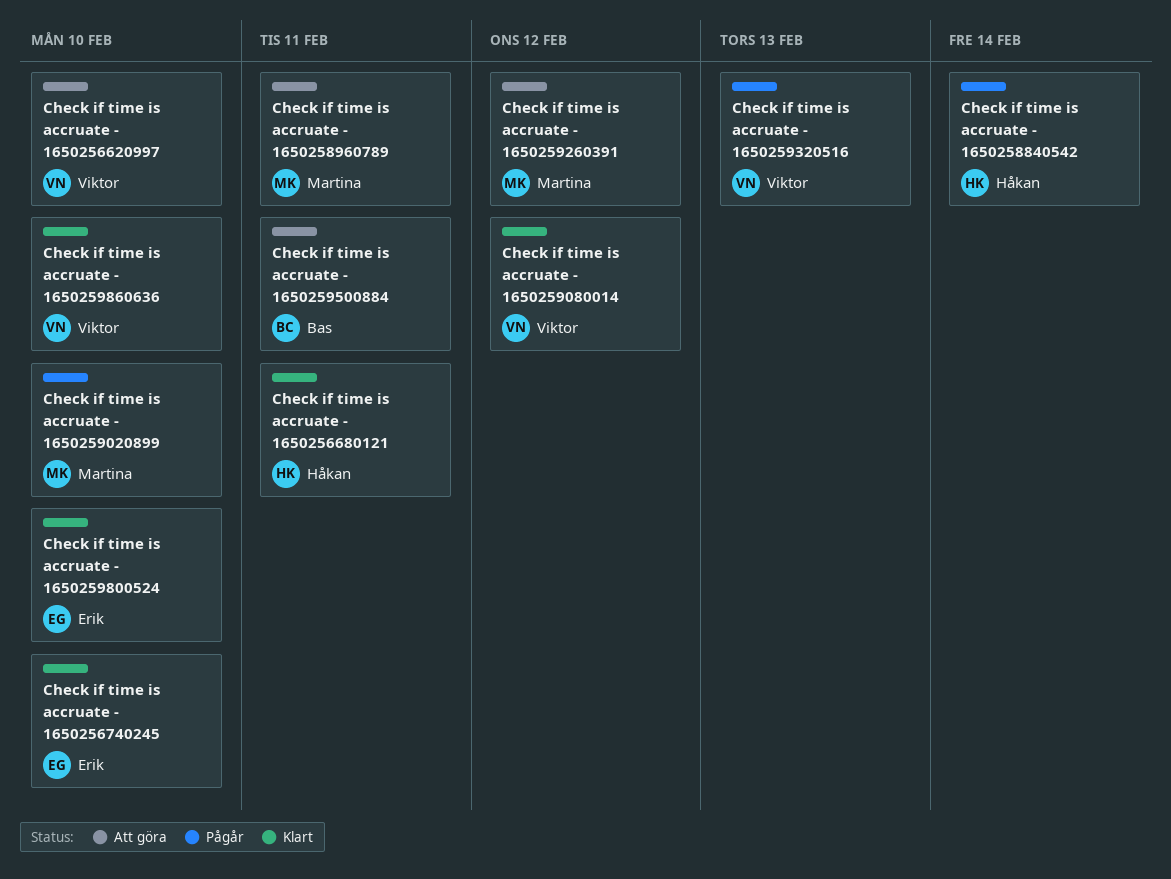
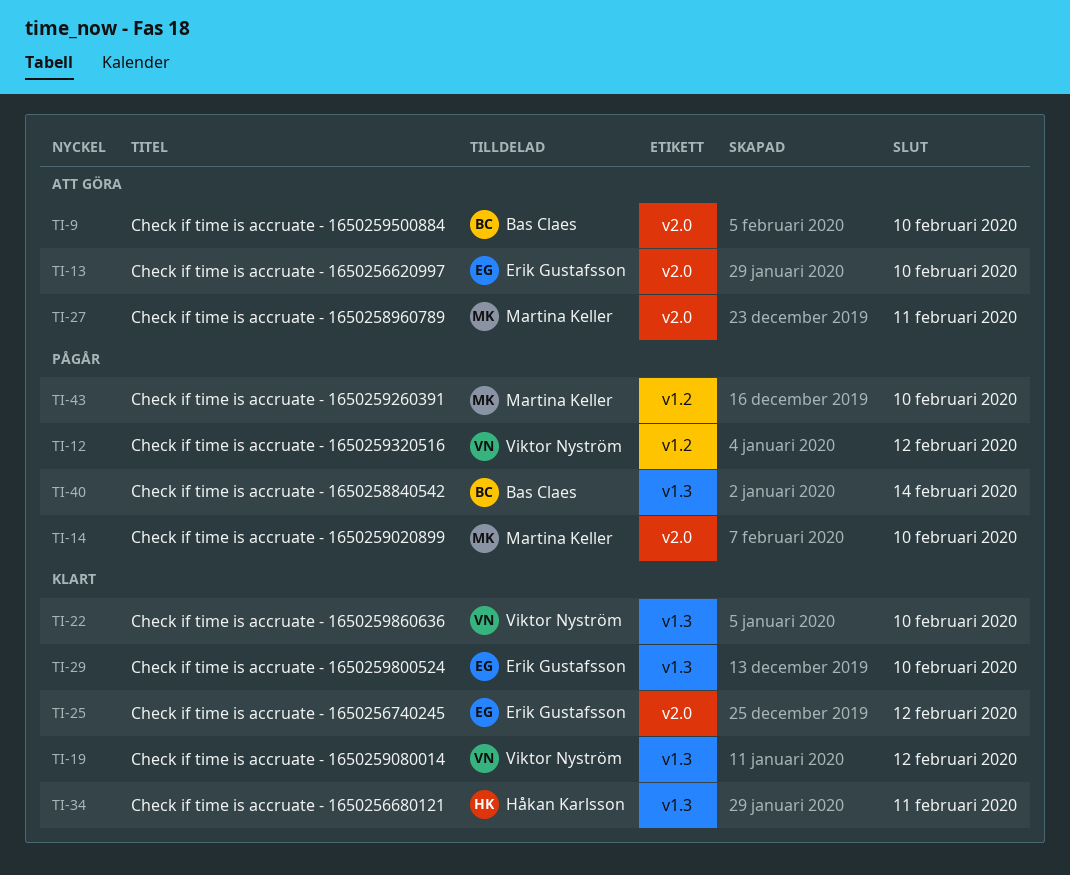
Check if time is accruate - 1650256620997, owner: Viktor Nyström -> Erik Gustafsson
Check if time is accruate - 1650256740245, due: Feb 10 -> Feb 12
Check if time is accruate - 1650258840542, owner: Håkan Karlsson -> Bas Claes
Check if time is accruate - 1650259260391, status: Att göra -> Pågår
Check if time is accruate - 1650259260391, due: Feb 12 -> Feb 10
Check if time is accruate - 1650259320516, due: Feb 13 -> Feb 12
Check if time is accruate - 1650259500884, due: Feb 11 -> Feb 10

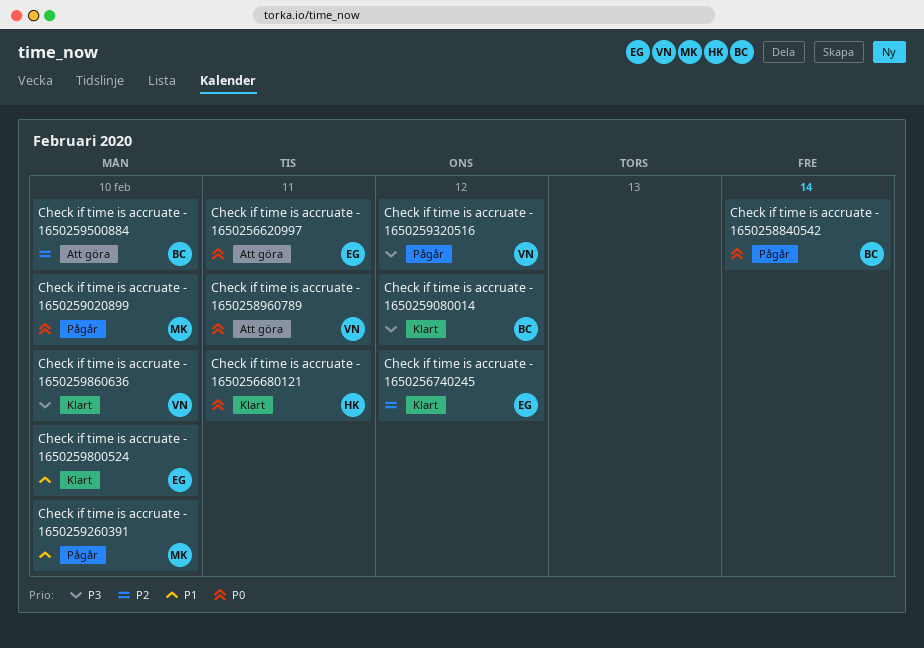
Check if time is accruate - 1650256620997, due: Feb 10 -> Feb 11
Check if time is accruate - 1650258960789, owner: Martina Keller -> Viktor Nyström
Check if time is accruate - 1650259080014, owner: Viktor Nyström -> Bas Claes

